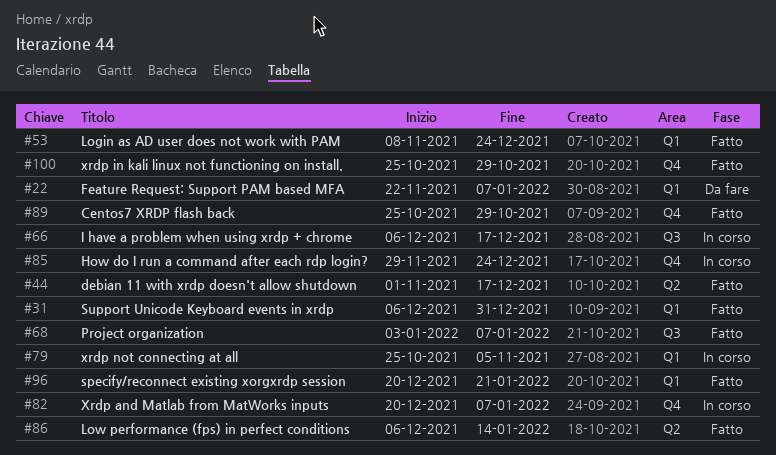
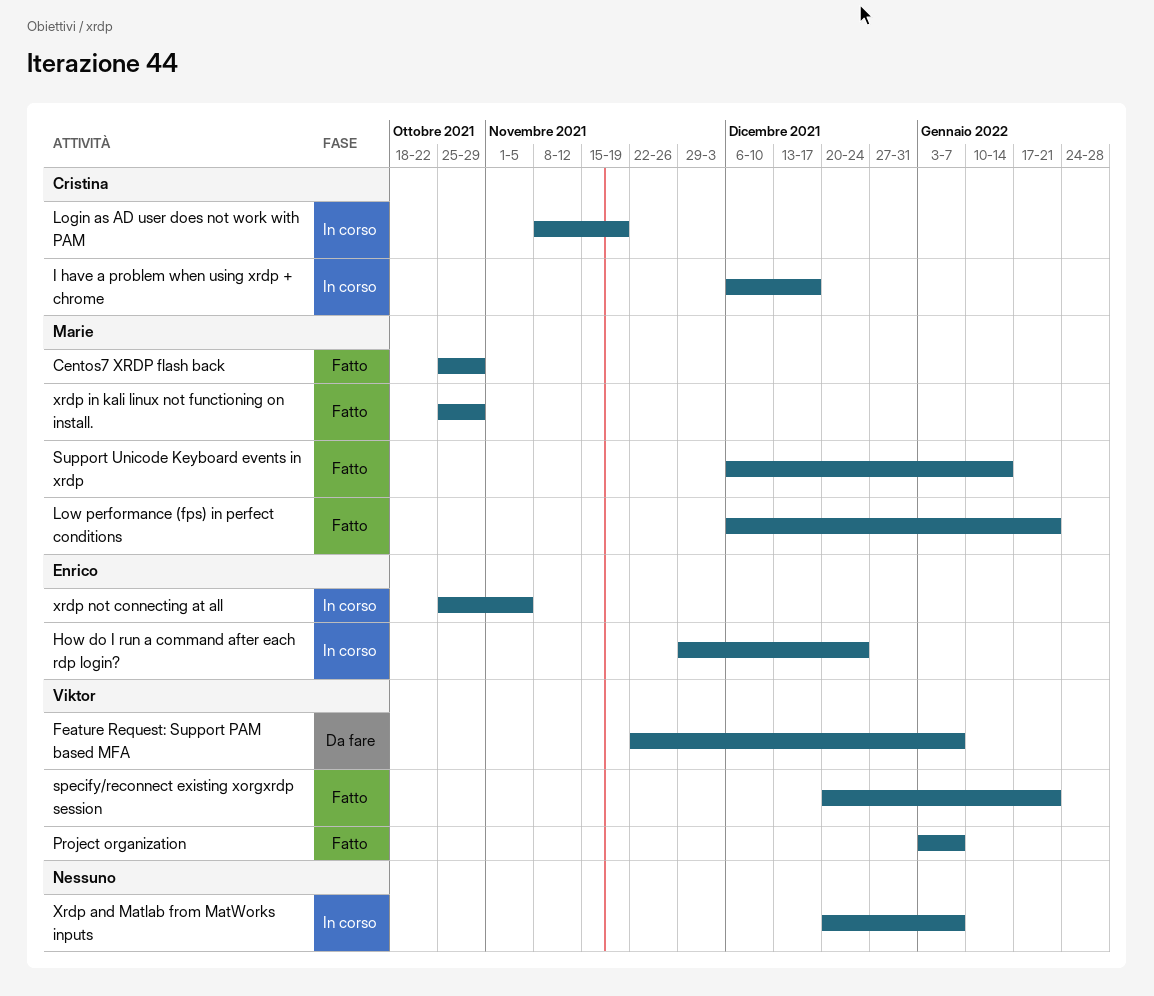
debian 11 with xrdp doesn't allow shutdown: present -> none
Login as AD user does not work with PAM, status: Fatto -> In corso
Login as AD user does not work with PAM, due: Dec 24 -> Nov 19
Low performance (fps) in perfect conditions, due: Jan 14 -> Jan 21
Support Unicode Keyboard events in xrdp, due: Dec 31 -> Jan 14

